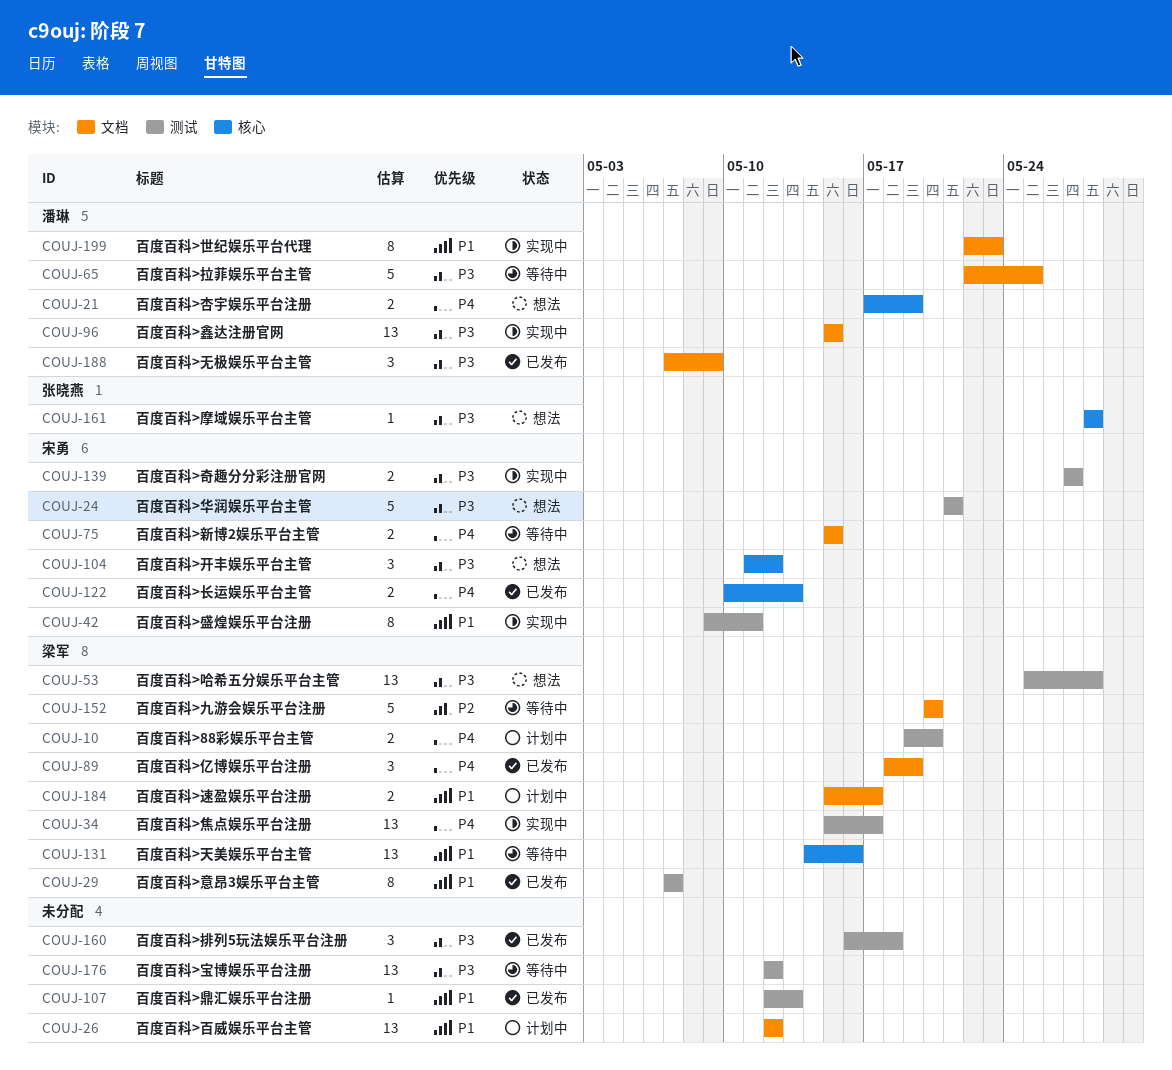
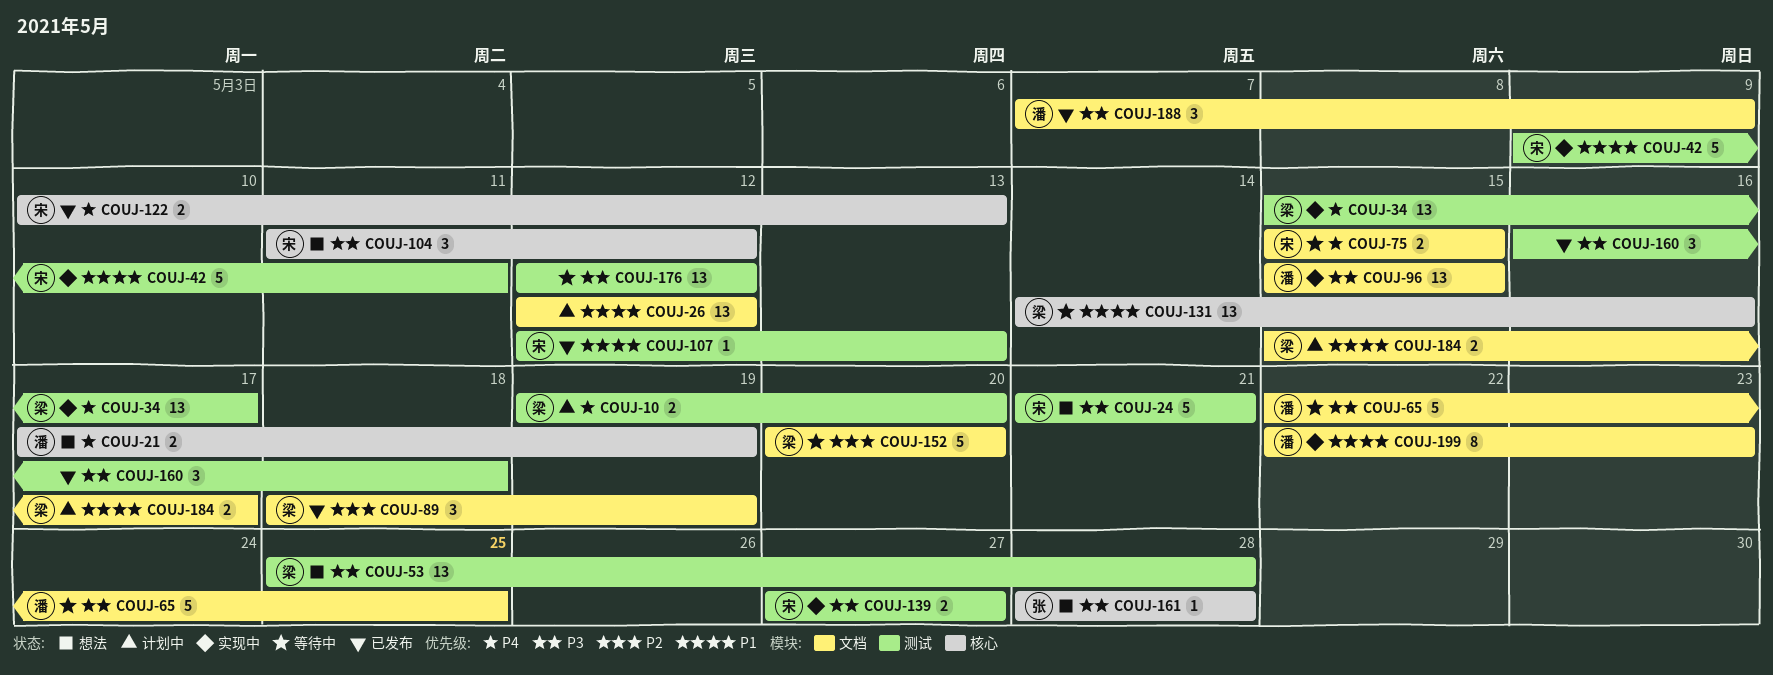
COUJ-29: present -> none
COUJ-42, estimate: 8 -> 5
COUJ-89, priority: P4 -> P2
COUJ-107, owner: none -> 宋勇

